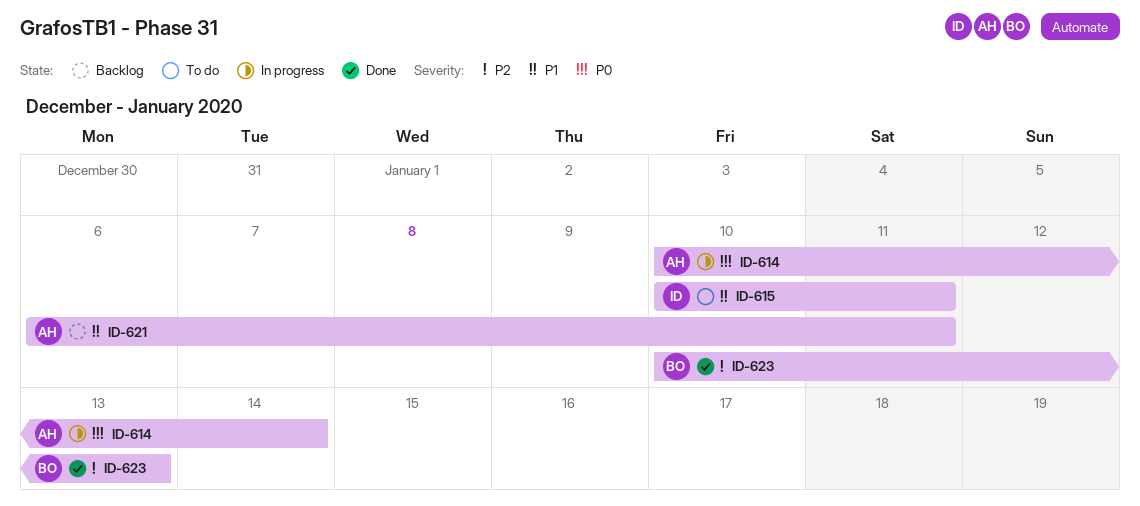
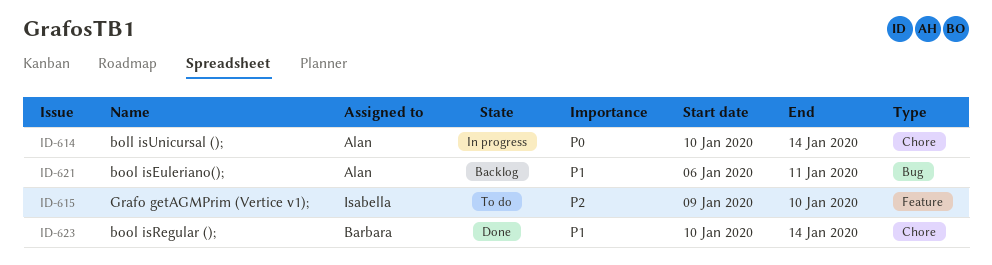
ID-615, priority: P1 -> P2
ID-615, start: Jan 10 -> Jan 9
ID-615, due: Jan 11 -> Jan 10
ID-623, priority: P2 -> P1
ID-623, due: Jan 13 -> Jan 14

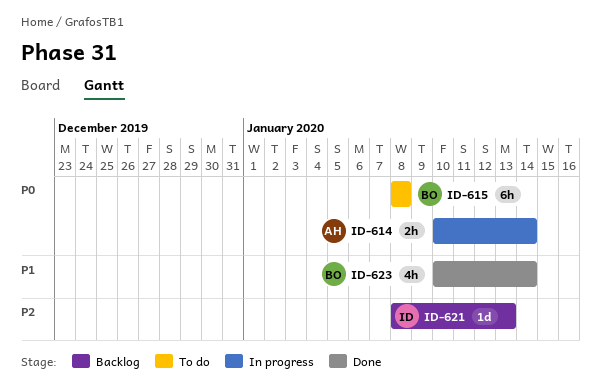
ID-615, owner: Isabella -> Barbara
ID-615, priority: P2 -> P0
ID-615, start: Jan 9 -> Jan 8
ID-615, due: Jan 10 -> Jan 8
ID-621, owner: Alan -> Isabella
ID-621, priority: P1 -> P2
ID-621, start: Jan 6 -> Jan 8
ID-621, due: Jan 11 -> Jan 13

